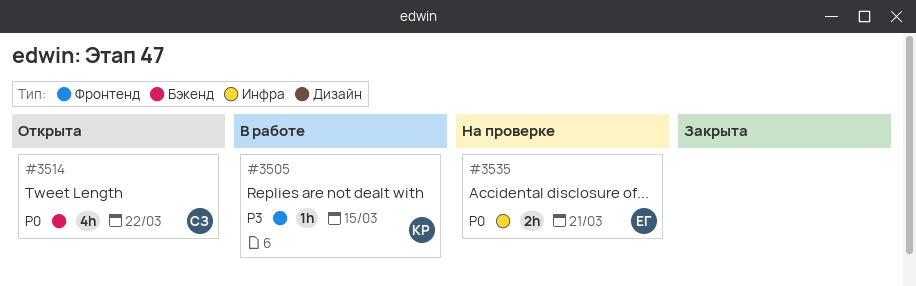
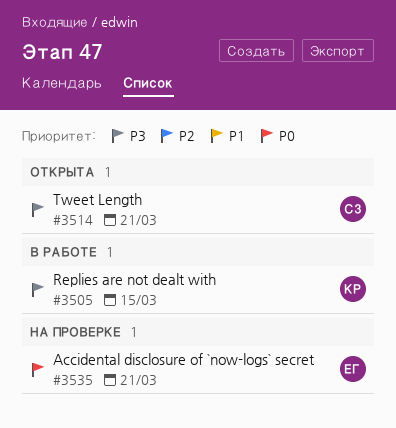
#3514, priority: P0 -> P3
#3514, due: Mar 22 -> Mar 21

